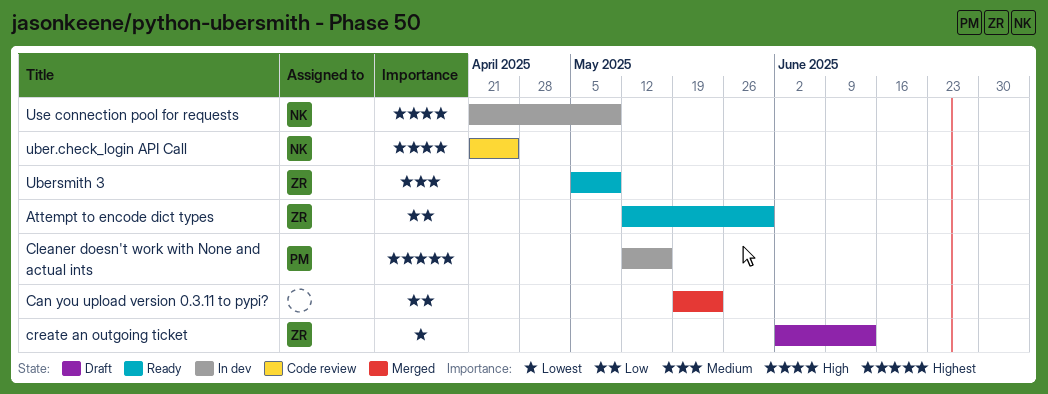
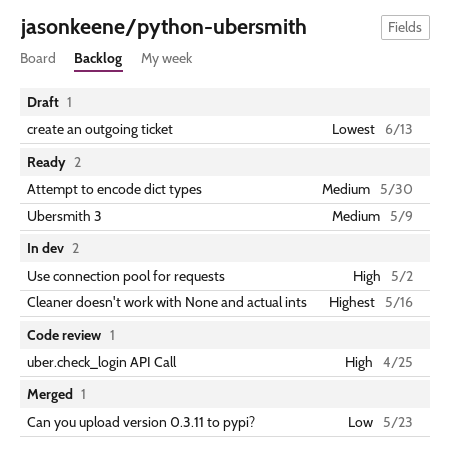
Attempt to encode dict types, priority: Low -> Medium
Use connection pool for requests, due: May 9 -> May 2

